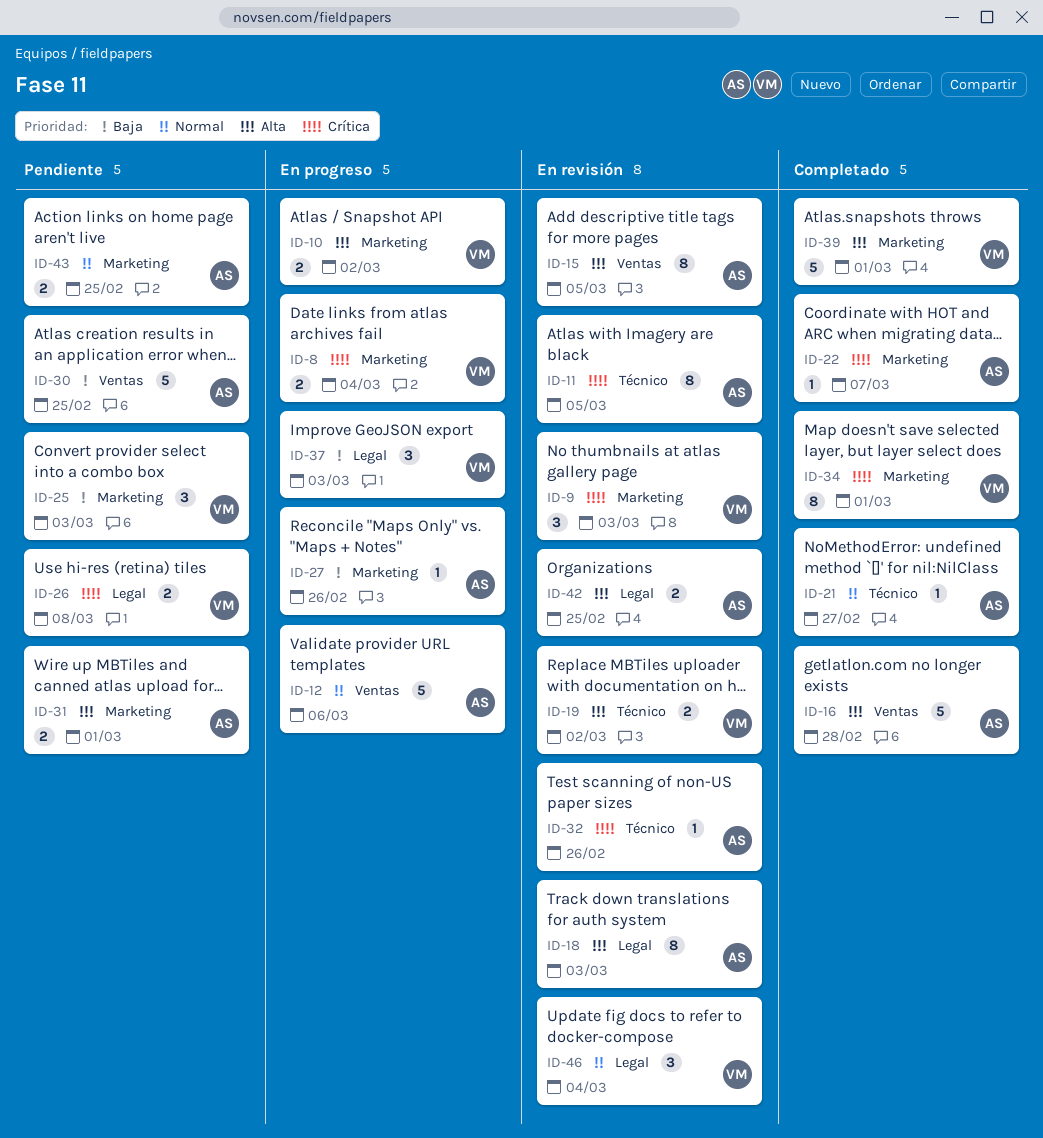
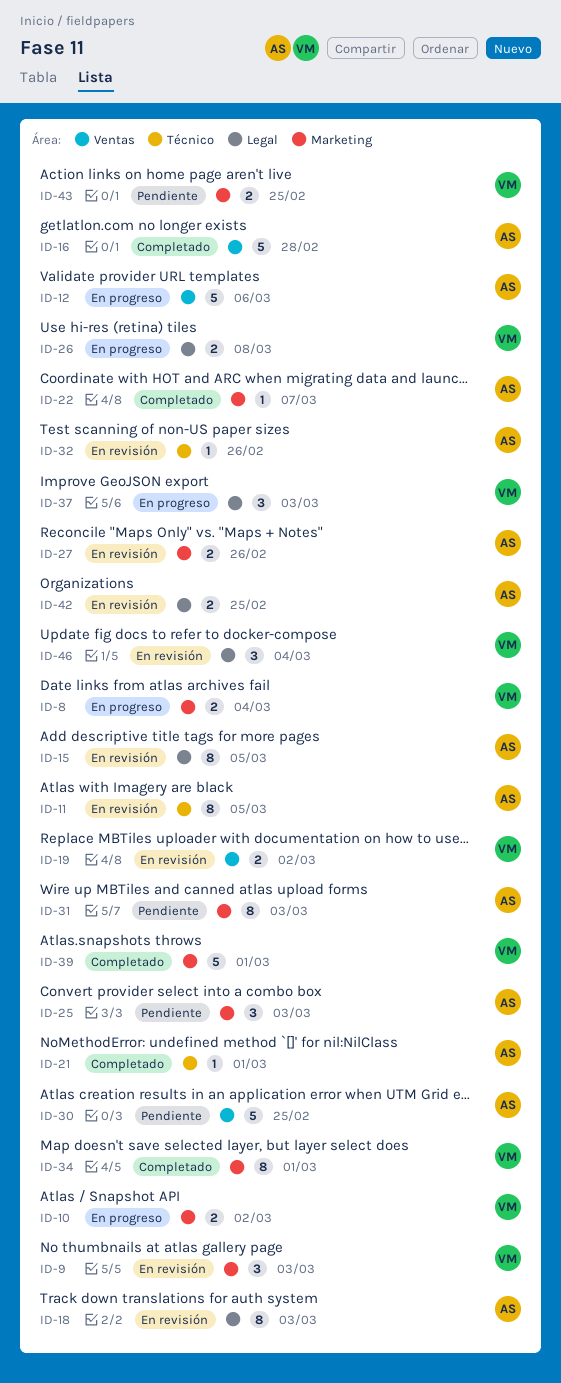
ID-15, label: Ventas -> Legal
ID-19, label: Técnico -> Ventas
ID-21, due: Feb 27 -> Mar 1
ID-25, owner: VM -> AS
ID-26, status: Pendiente -> En progreso
ID-27, status: En progreso -> En revisión
ID-27, estimate: 1 -> 2
ID-31, estimate: 2 -> 8
ID-31, due: Mar 1 -> Mar 3
ID-43, owner: AS -> VM

